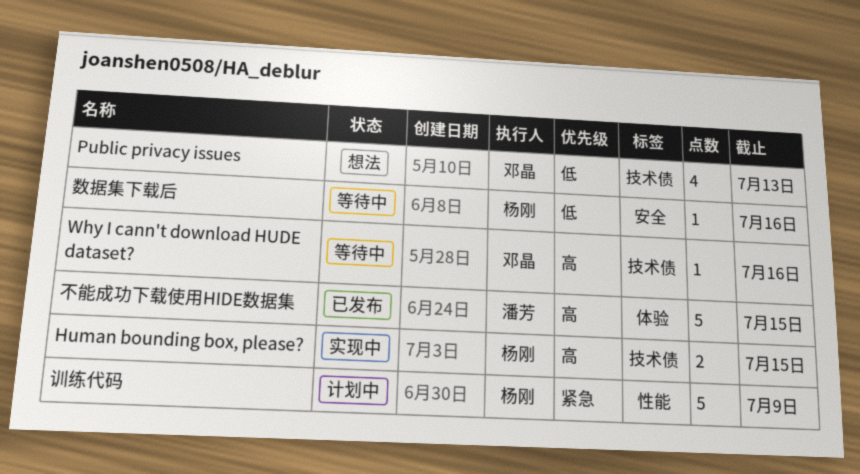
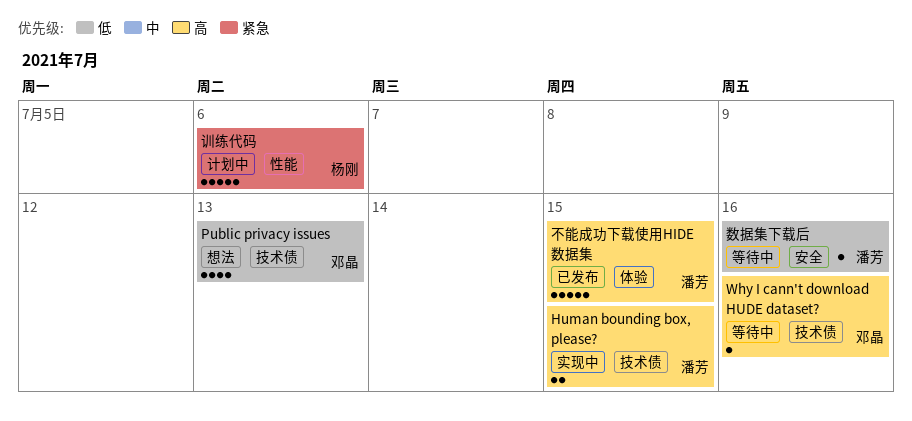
Human bounding box, please?, owner: 杨刚 -> 潘芳
数据集下载后, owner: 杨刚 -> 潘芳
训练代码, due: Jul 9 -> Jul 6

